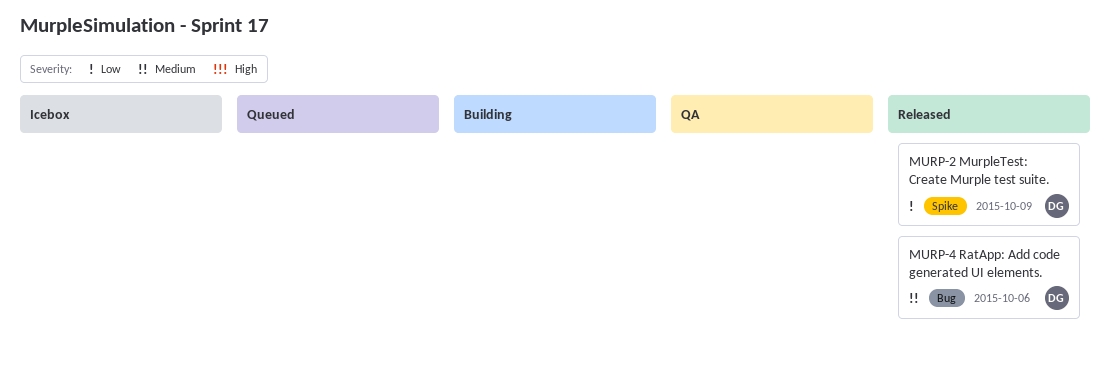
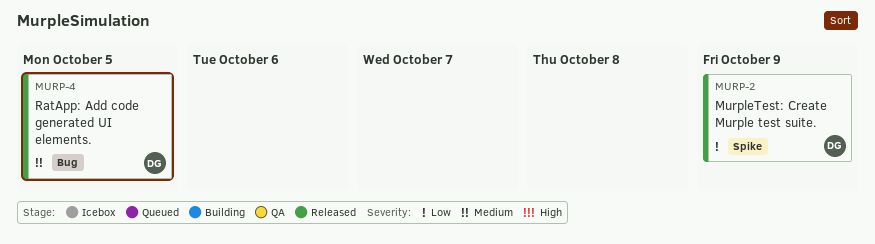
MURP-4, due: Oct 6 -> Oct 5

